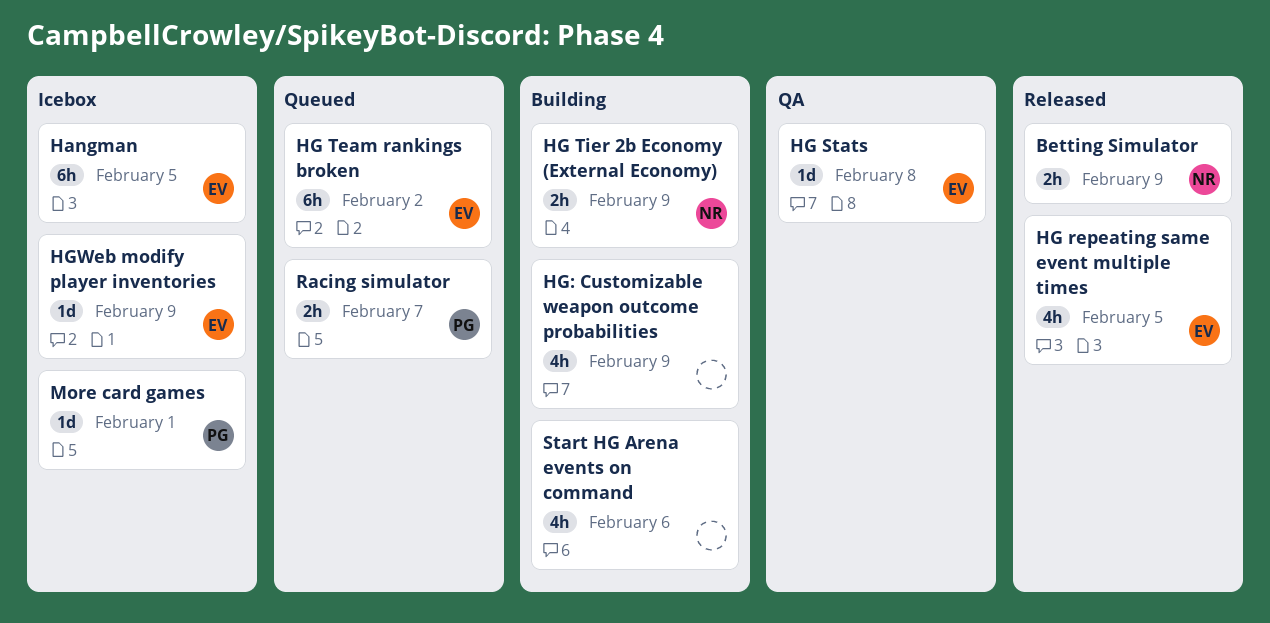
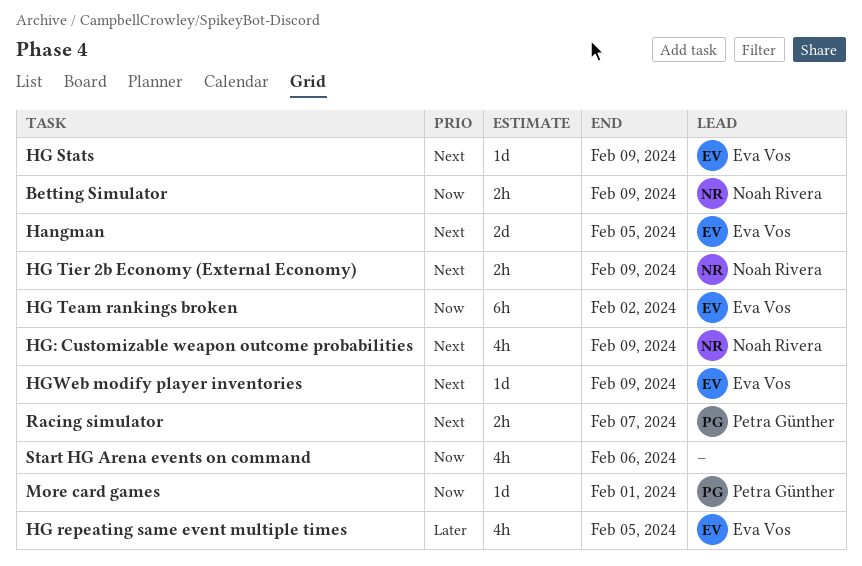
Hangman, estimate: 6h -> 2d
HG Stats, due: Feb 8 -> Feb 9
HG: Customizable weapon outcome probabilities, owner: none -> Noah Rivera

